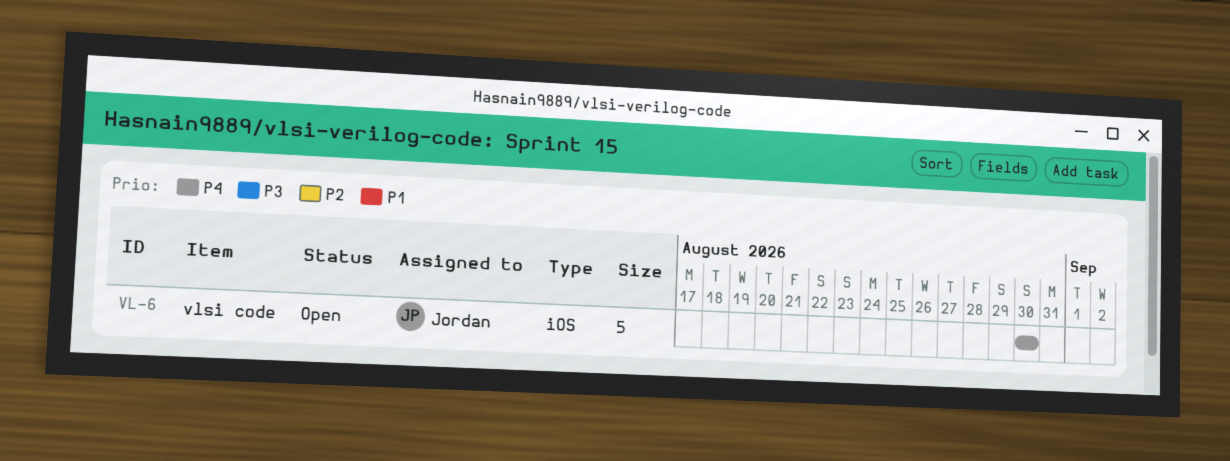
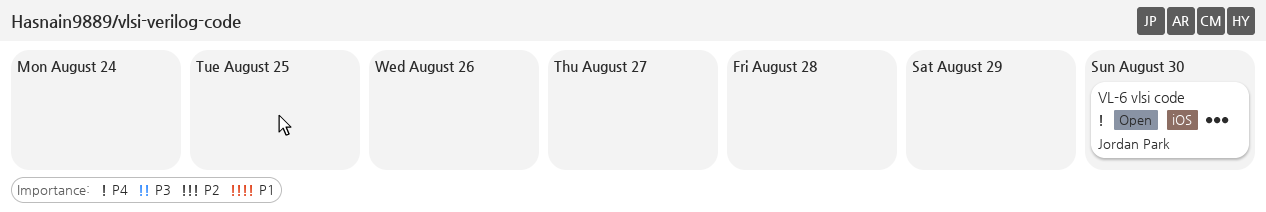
VL-6, estimate: 5 -> 3

